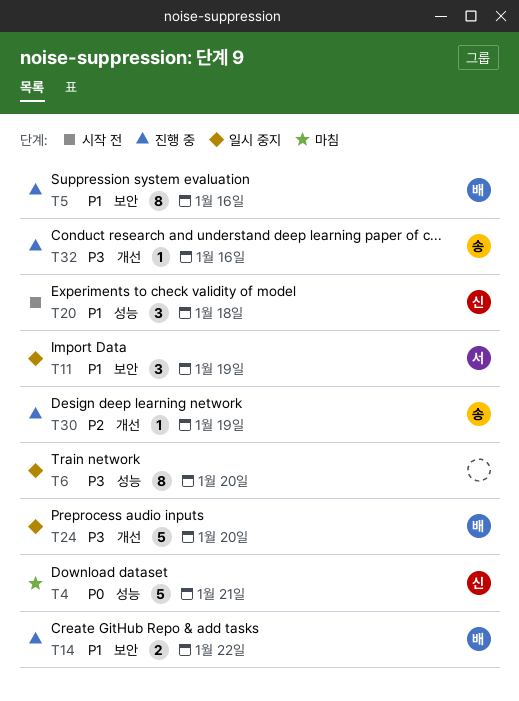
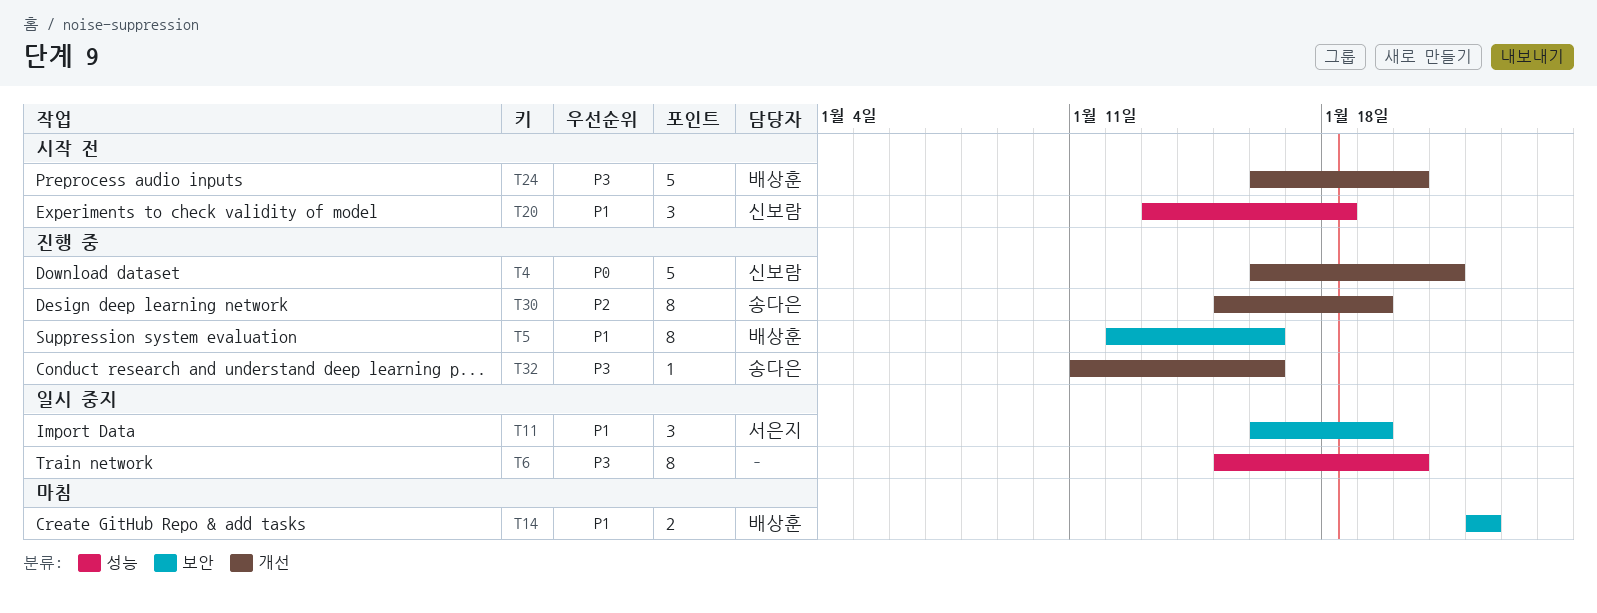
T4, status: 마침 -> 진행 중
T4, label: 성능 -> 개선
T14, status: 진행 중 -> 마침
T24, status: 일시 중지 -> 시작 전
T30, estimate: 1 -> 8

